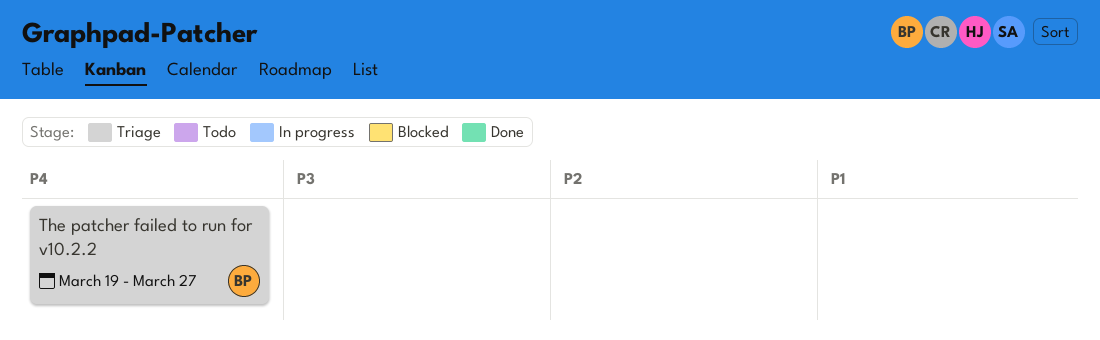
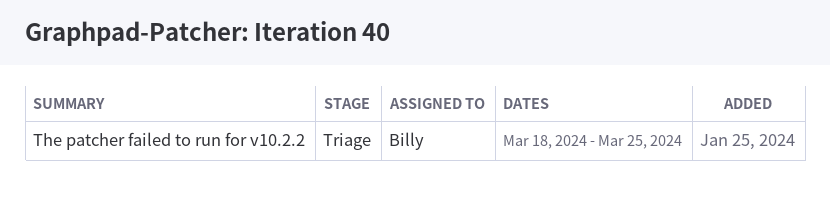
The patcher failed to run for v10.2.2, start: Mar 19 -> Mar 18
The patcher failed to run for v10.2.2, due: Mar 27 -> Mar 25

